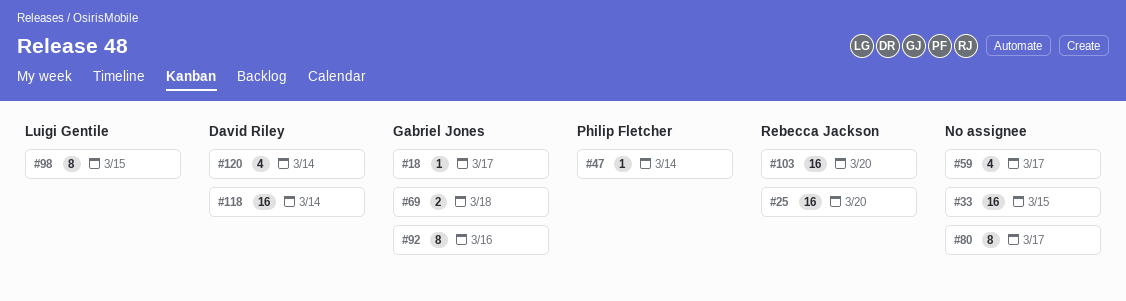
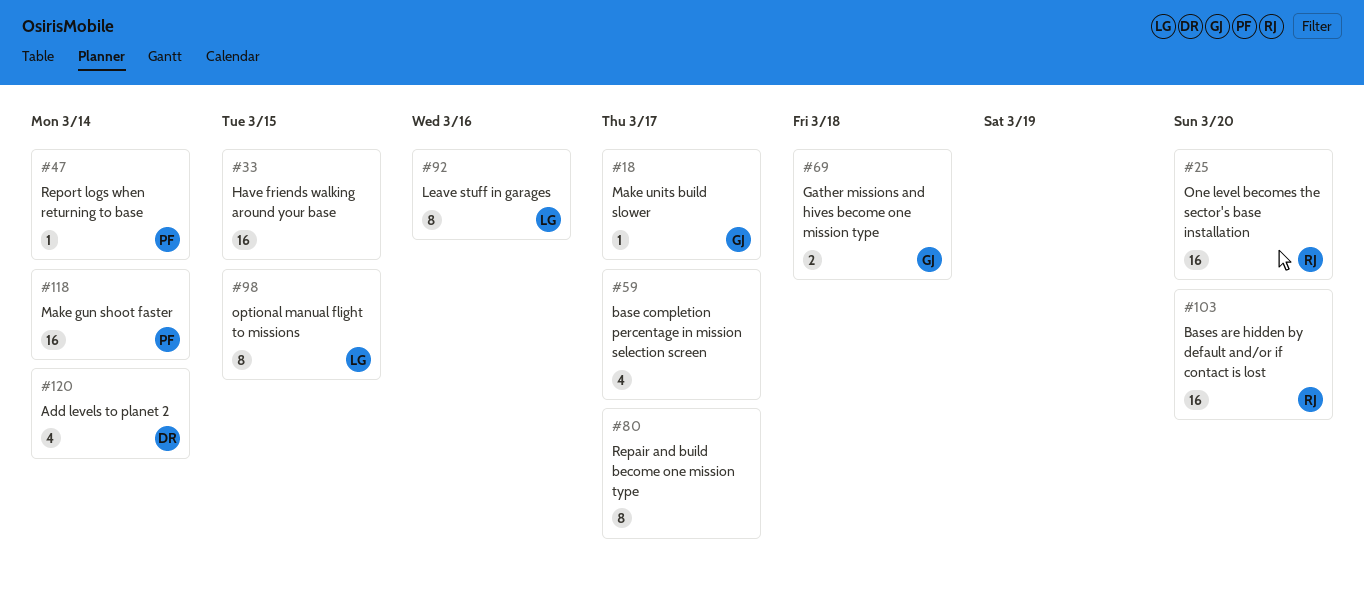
#92, owner: Gabriel Jones -> Luigi Gentile
#118, owner: David Riley -> Philip Fletcher

